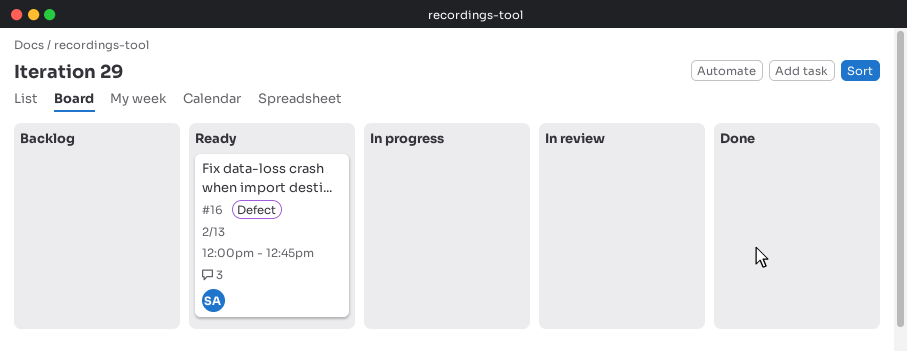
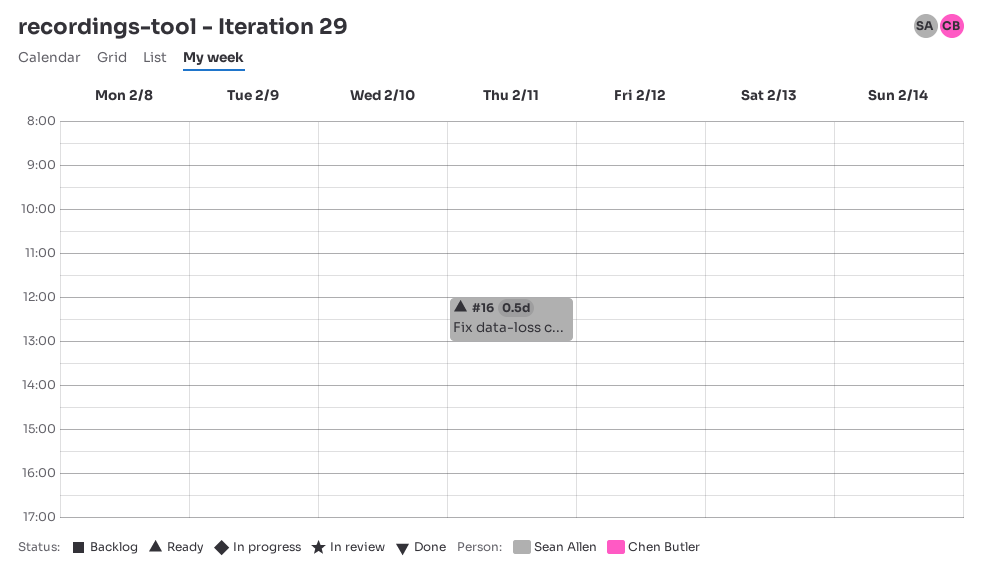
#16, day: Feb 13 -> Feb 11
#16, ends: 12:45 -> 13:00

